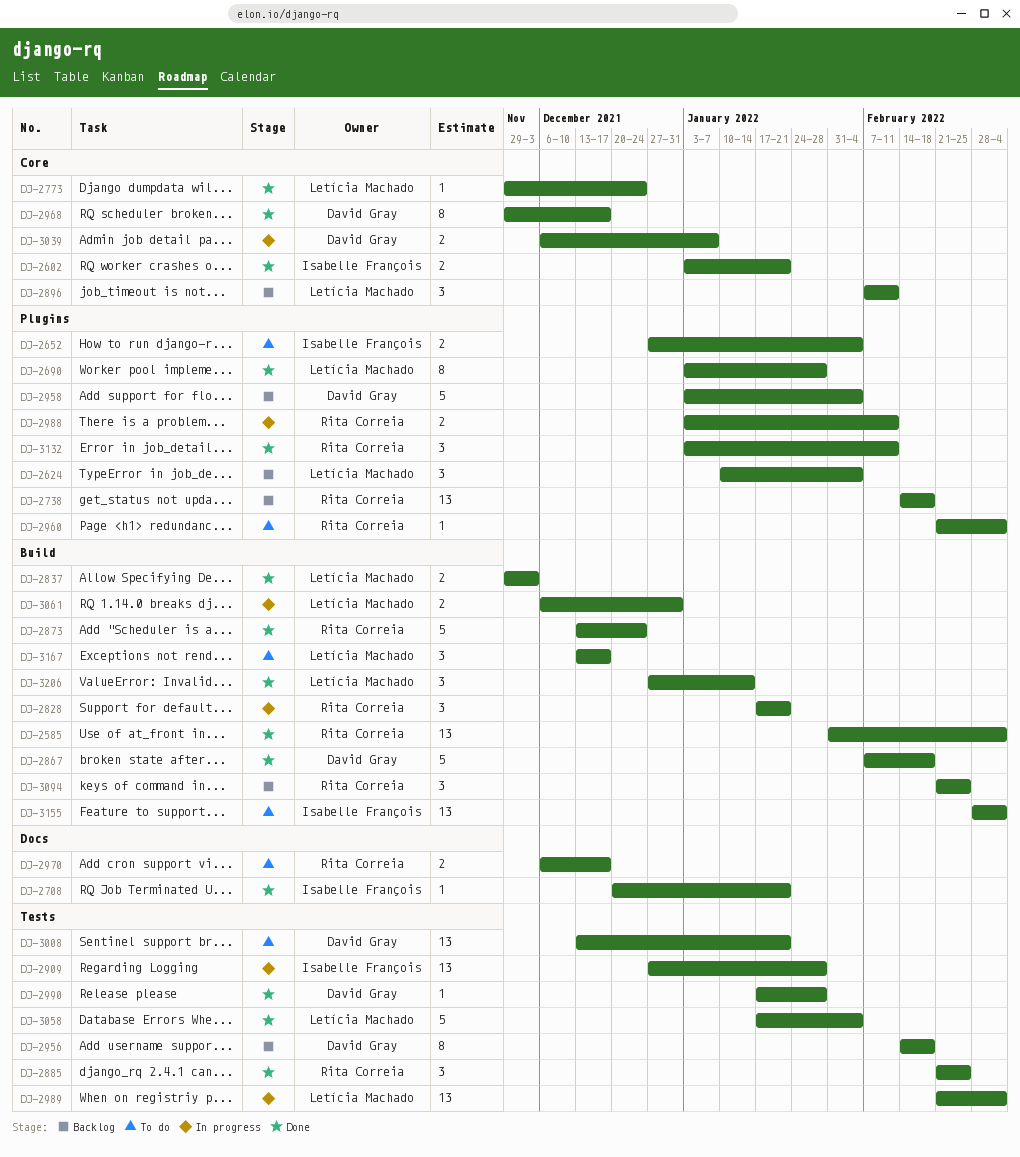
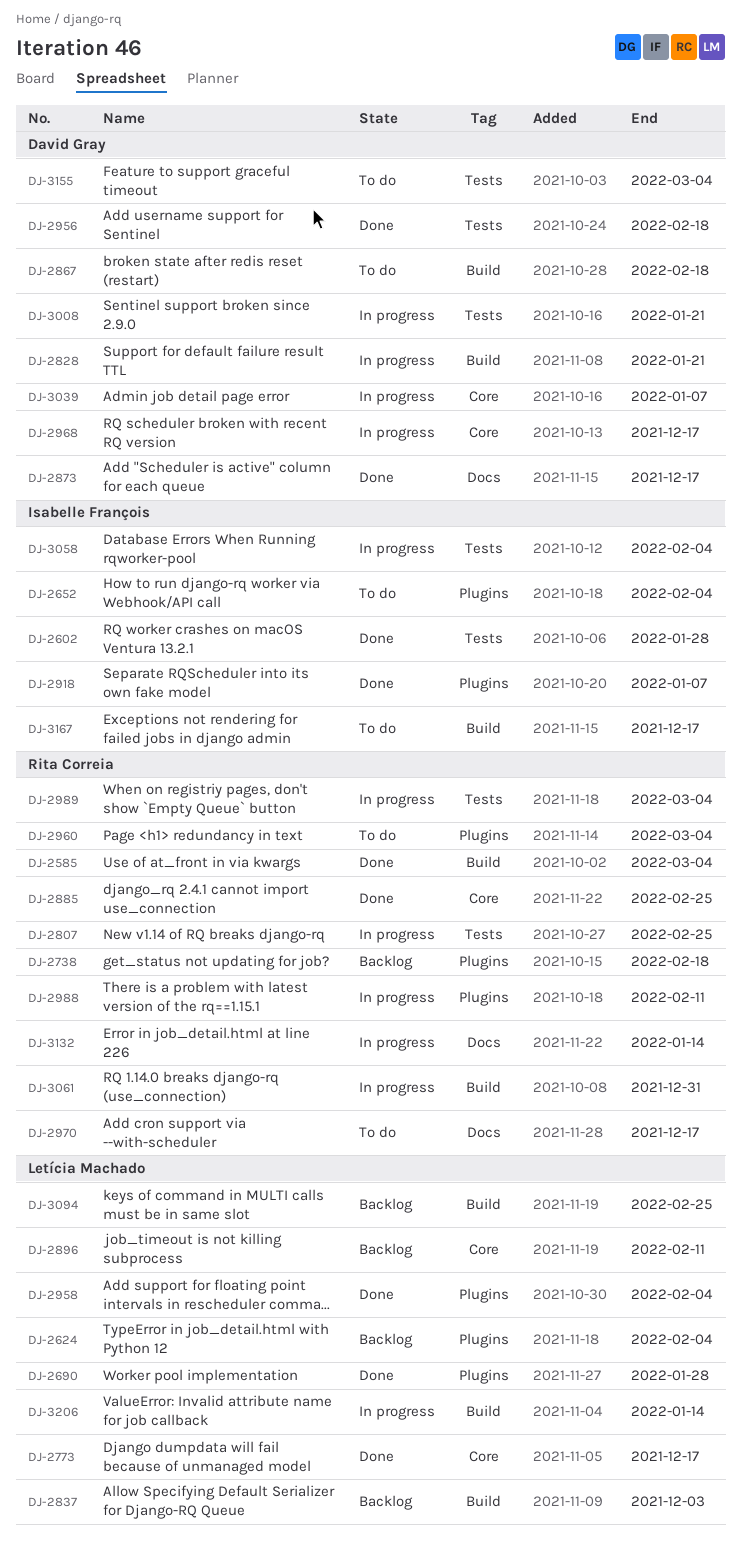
DJ-2602, label: Core -> Tests
DJ-2602, due: Jan 21 -> Jan 28
DJ-2708: present -> none
DJ-2773, due: Dec 24 -> Dec 17
DJ-2807: none -> present
DJ-2828, owner: Rita Correia -> David Gray
DJ-2837, status: Done -> Backlog
DJ-2867, status: Done -> To do
DJ-2873, owner: Rita Correia -> David Gray
DJ-2873, label: Build -> Docs
DJ-2873, due: Dec 24 -> Dec 17
DJ-2885, label: Tests -> Core
DJ-2909: present -> none
DJ-2918: none -> present
DJ-2956, status: Backlog -> Done
DJ-2958, status: Backlog -> Done
DJ-2958, owner: David Gray -> Letícia Machado
DJ-2968, status: Done -> In progress
DJ-2989, owner: Letícia Machado -> Rita Correia
DJ-2990: present -> none
DJ-3008, status: To do -> In progress
DJ-3058, status: Done -> In progress
DJ-3058, owner: Letícia Machado -> Isabelle François
DJ-3061, owner: Letícia Machado -> Rita Correia
DJ-3094, owner: Rita Correia -> Letícia Machado
DJ-3132, status: Done -> In progress
DJ-3132, label: Plugins -> Docs
DJ-3132, due: Feb 11 -> Jan 14
DJ-3155, owner: Isabelle François -> David Gray
DJ-3155, label: Build -> Tests
DJ-3167, owner: Letícia Machado -> Isabelle François
DJ-3206, status: Done -> In progress

